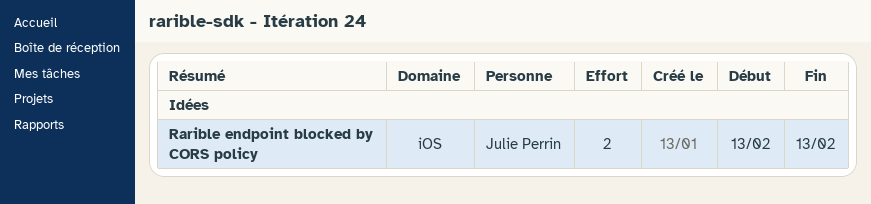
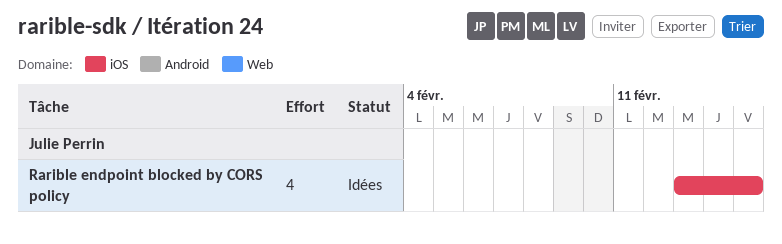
Rarible endpoint blocked by CORS policy, estimate: 2 -> 4
Rarible endpoint blocked by CORS policy, due: Feb 13 -> Feb 15

